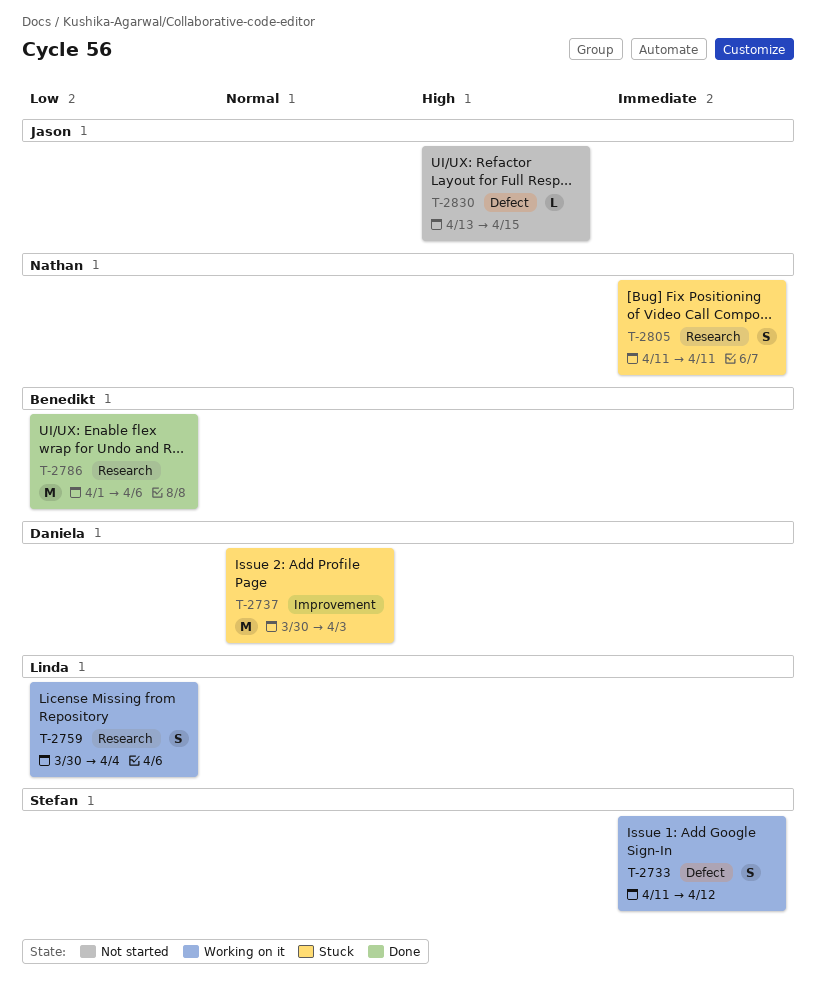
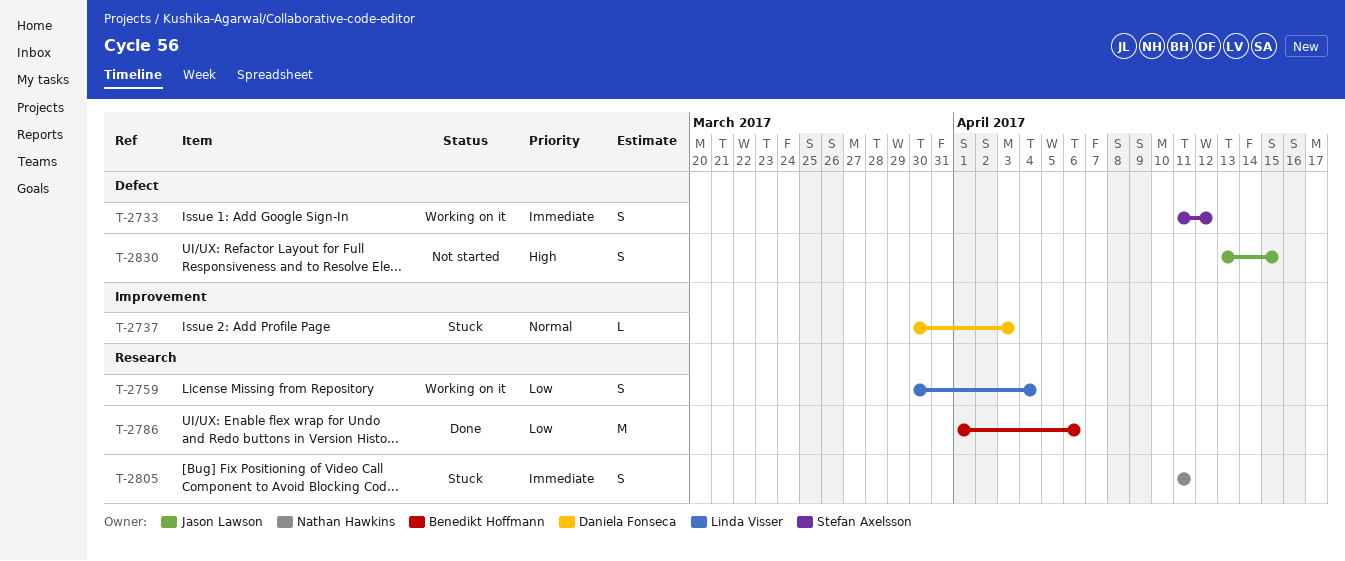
T-2737, estimate: M -> L
T-2830, estimate: L -> S

